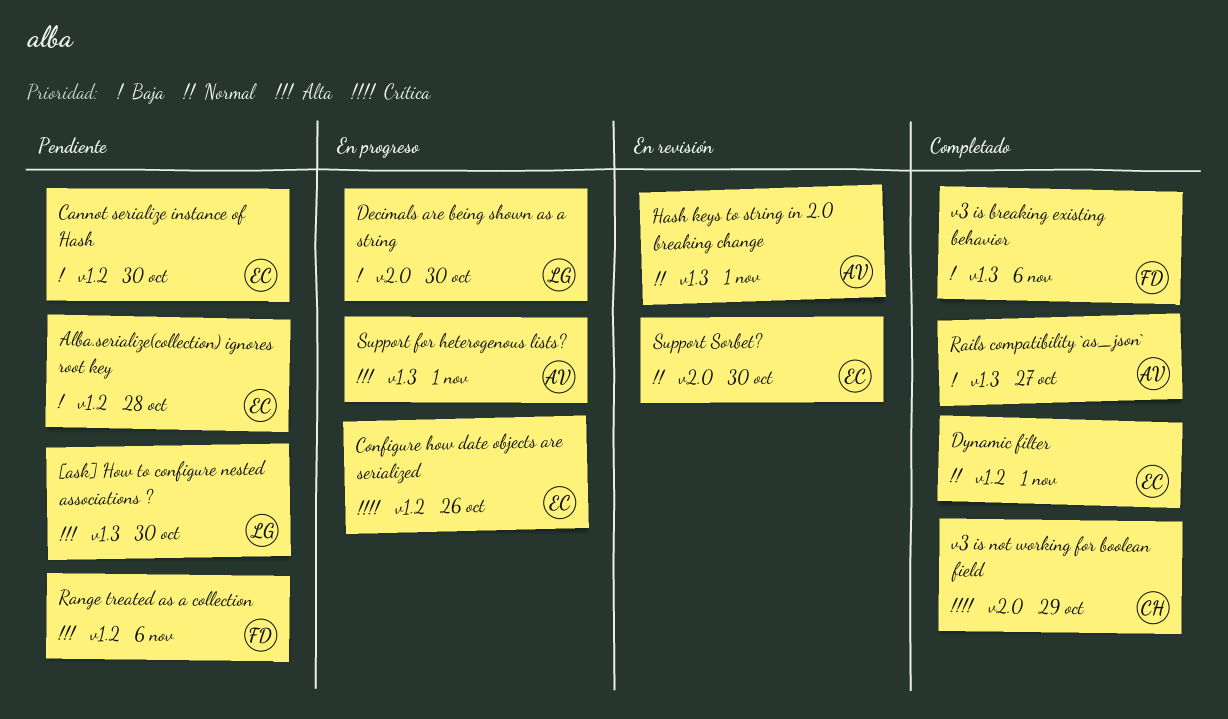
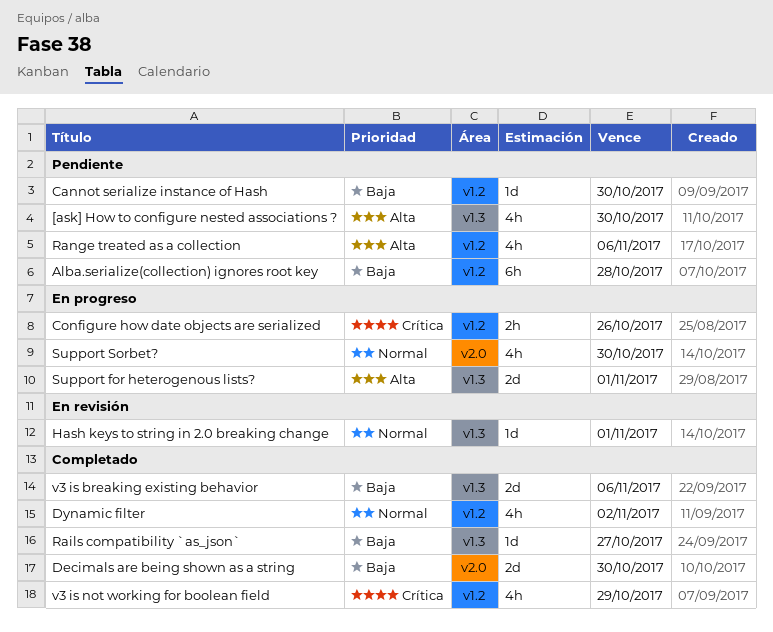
Decimals are being shown as a string, status: En progreso -> Completado
Dynamic filter, due: Nov 1 -> Nov 2
Support Sorbet?, status: En revisión -> En progreso
v3 is not working for boolean field, label: v2.0 -> v1.2

